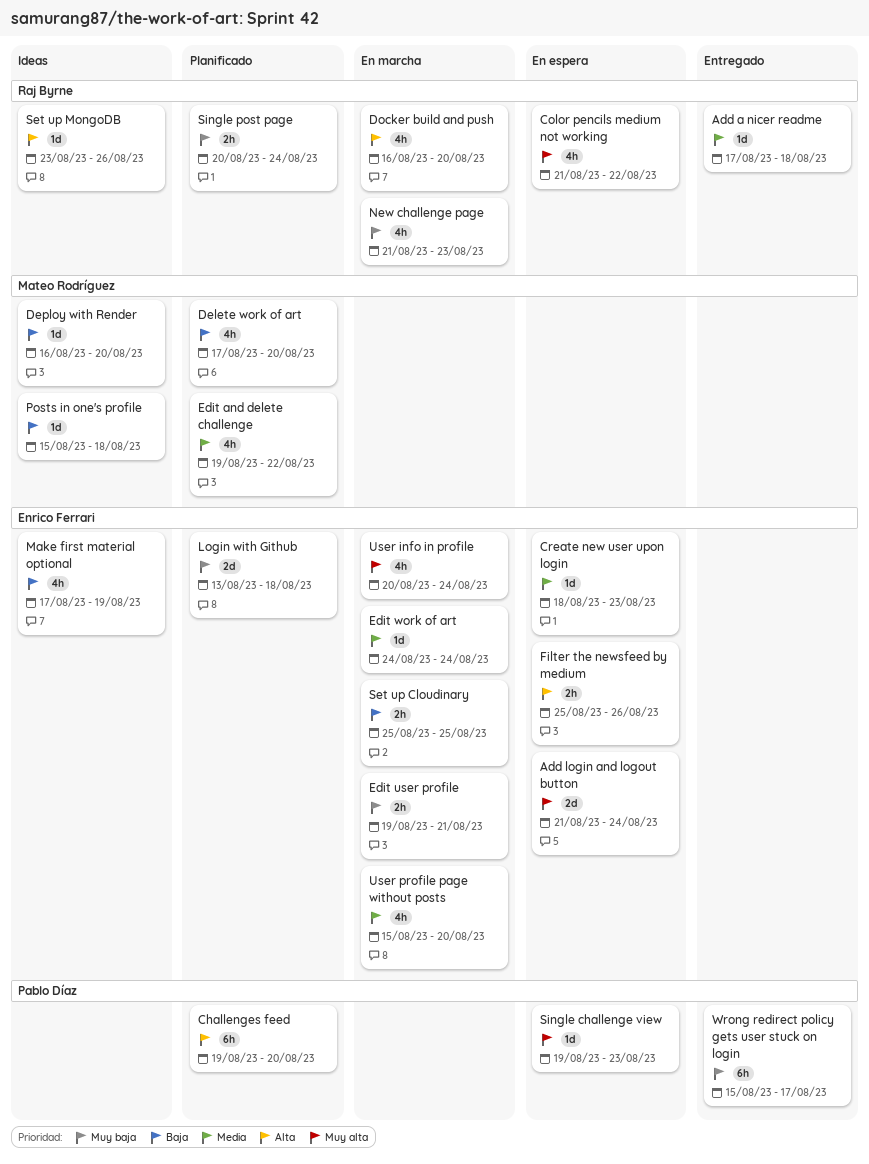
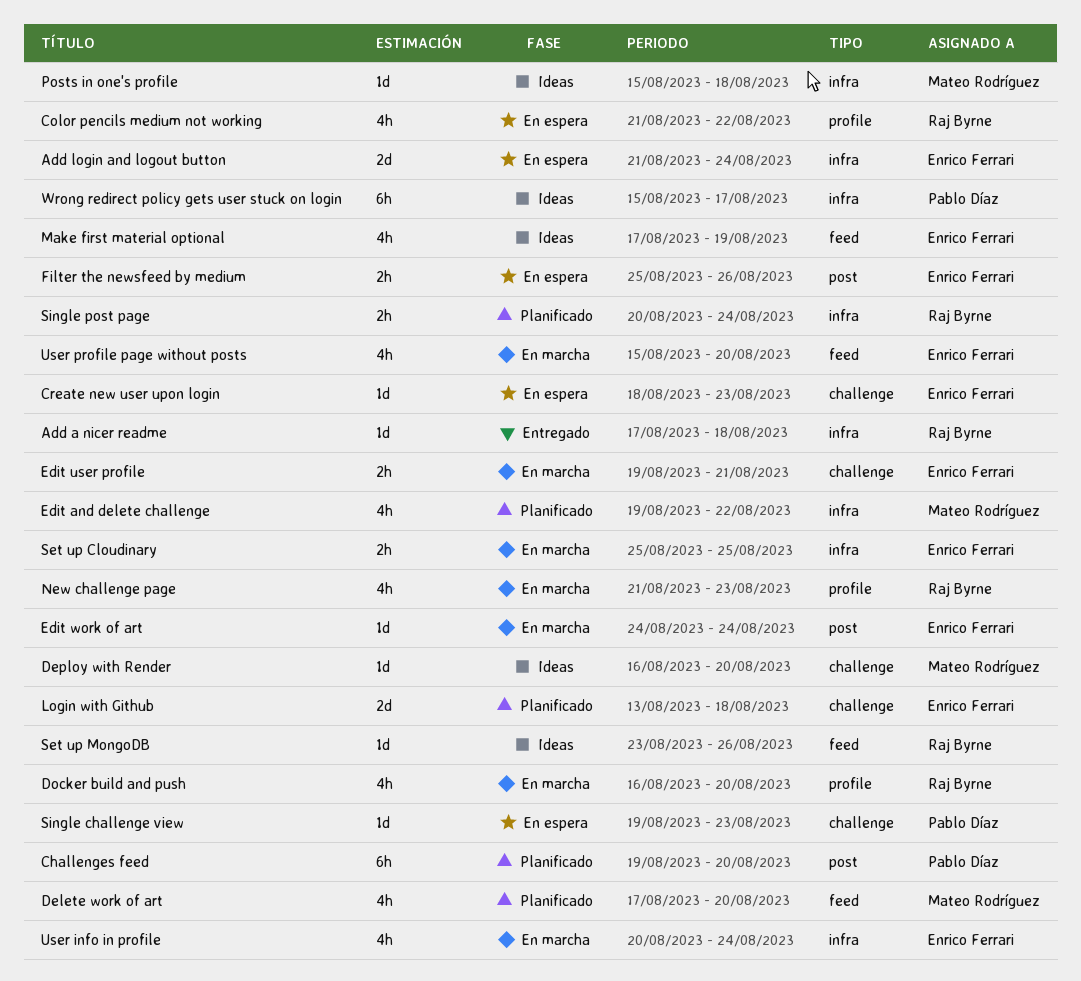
Wrong redirect policy gets user stuck on login, status: Entregado -> Ideas

